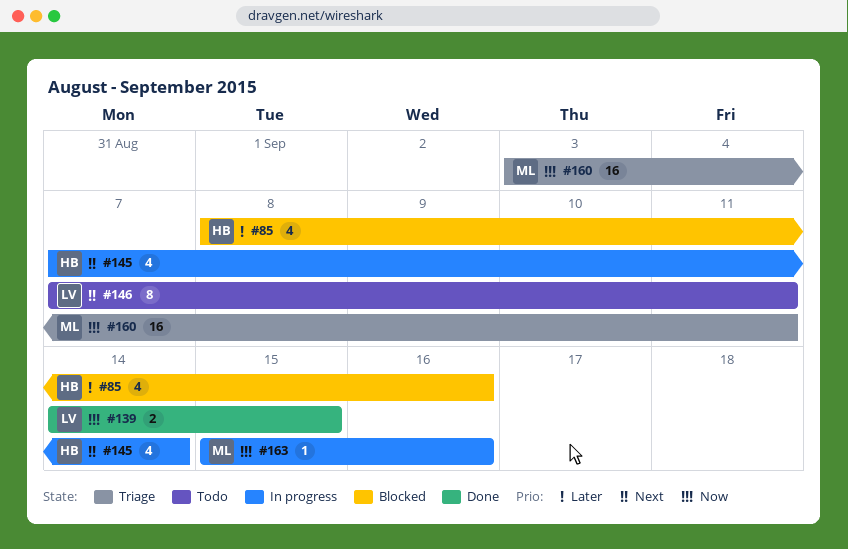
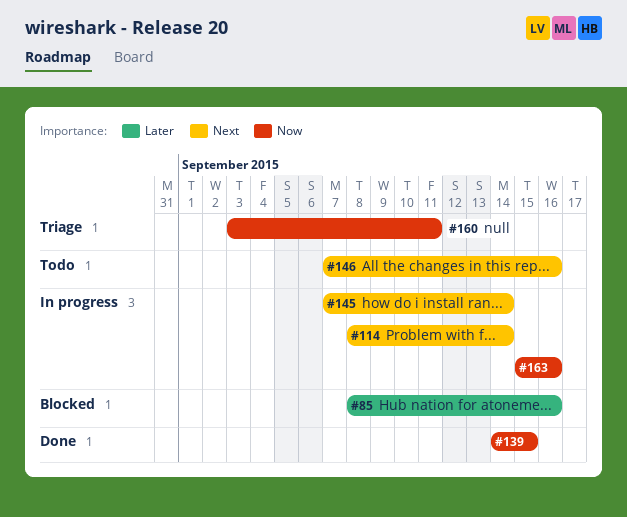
#114: none -> present
#146, due: Sep 11 -> Sep 16

